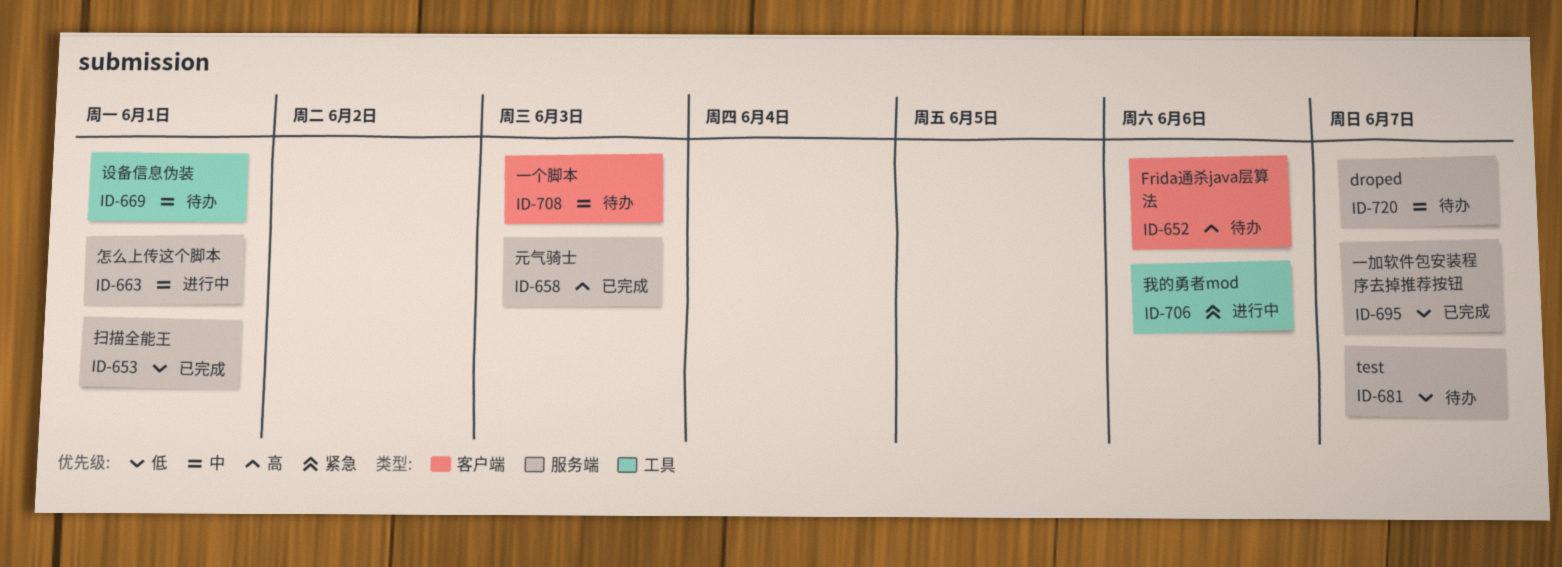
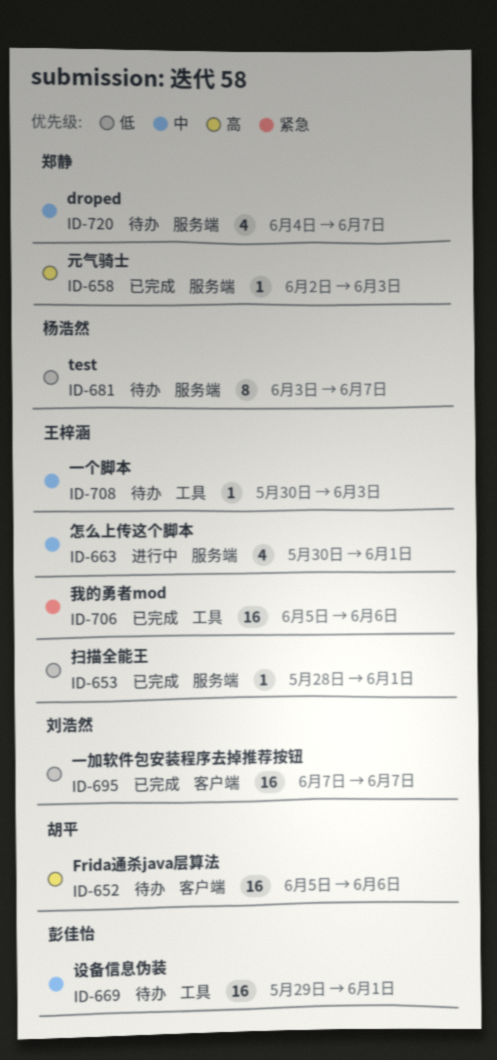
ID-695, label: 服务端 -> 客户端
ID-706, status: 进行中 -> 已完成
ID-708, label: 客户端 -> 工具

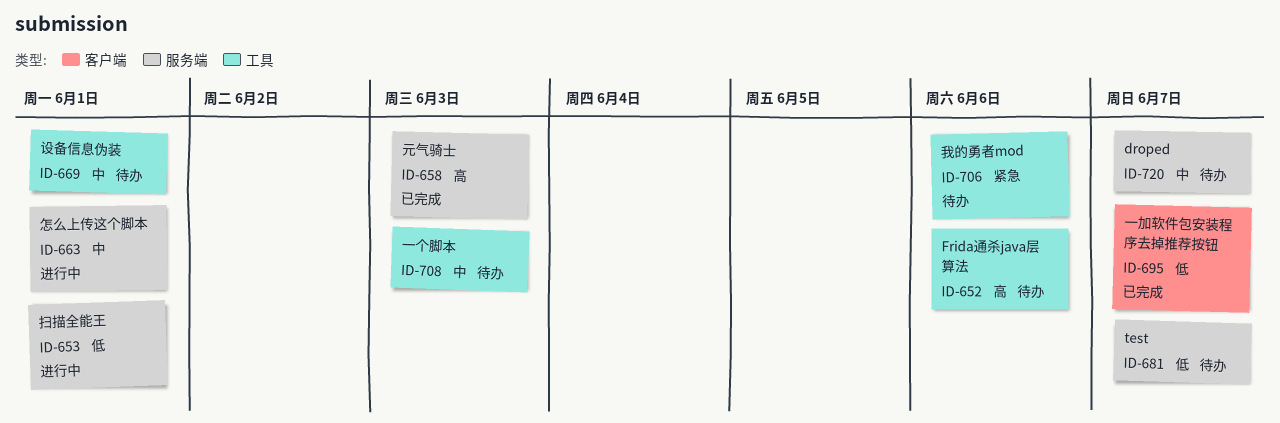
ID-652, label: 客户端 -> 工具
ID-653, status: 已完成 -> 进行中
ID-706, status: 已完成 -> 待办

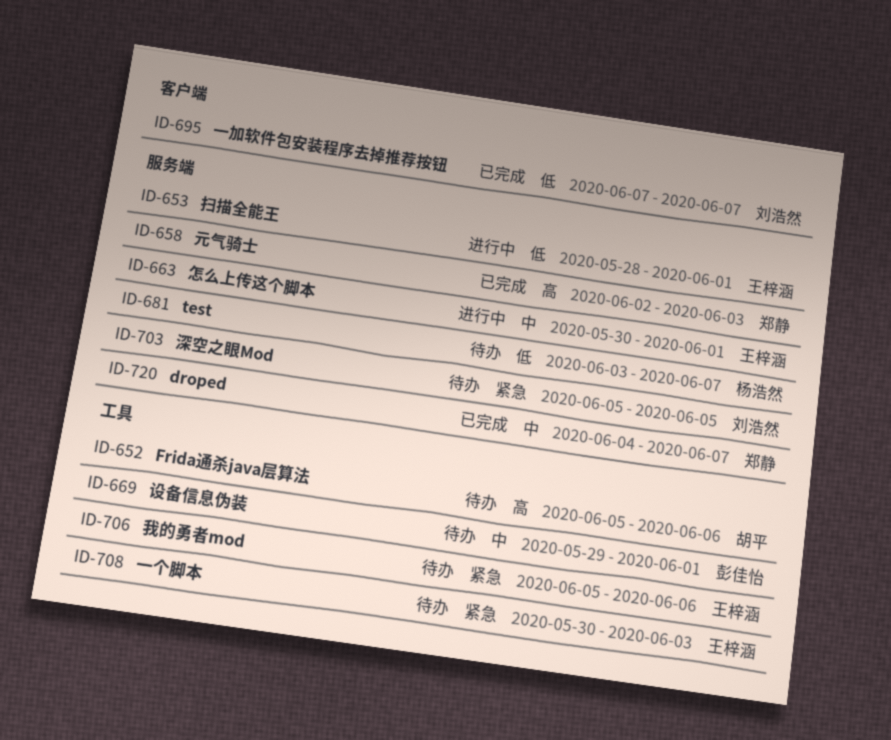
ID-703: none -> present
ID-708, priority: 中 -> 紧急
ID-720, status: 待办 -> 已完成

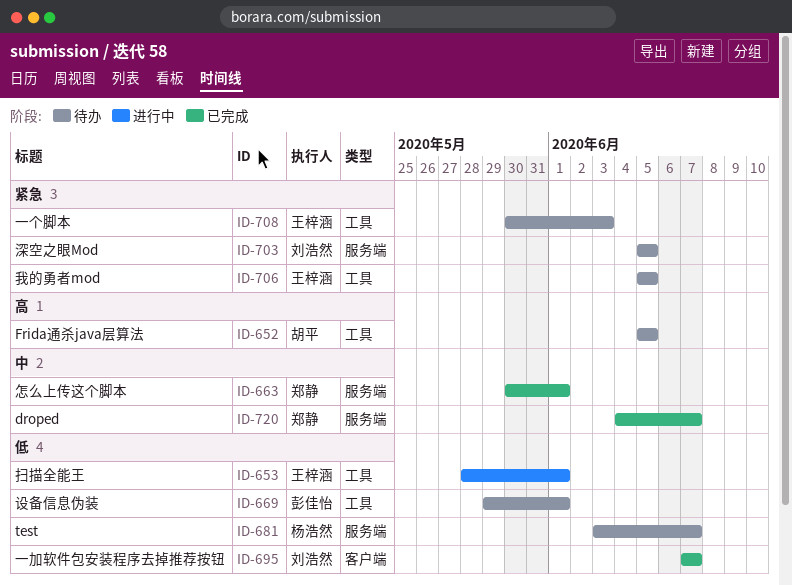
ID-652, due: Jun 6 -> Jun 5
ID-653, label: 服务端 -> 工具
ID-658: present -> none
ID-663, status: 进行中 -> 已完成
ID-663, owner: 王梓涵 -> 郑静
ID-669, priority: 中 -> 低
ID-706, due: Jun 6 -> Jun 5

